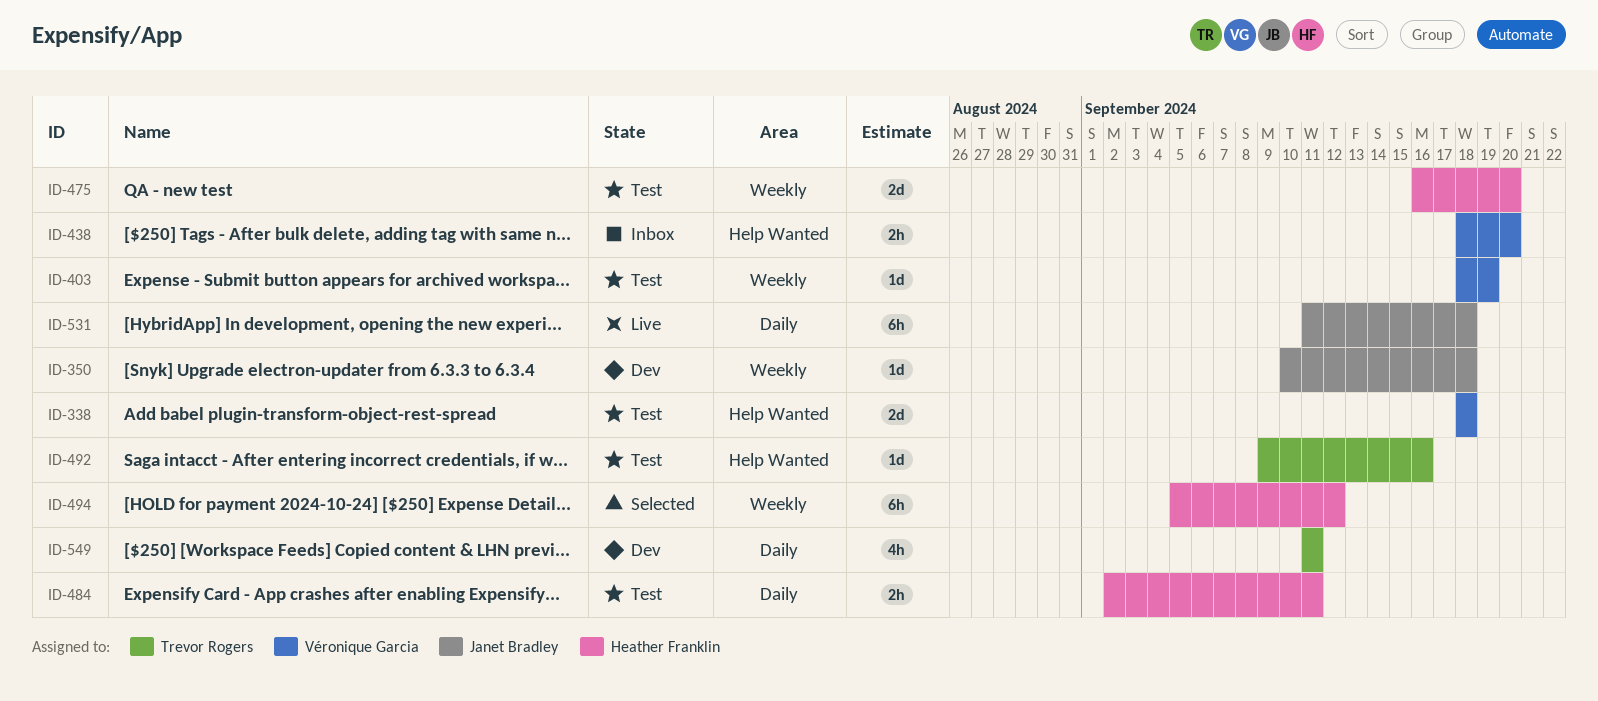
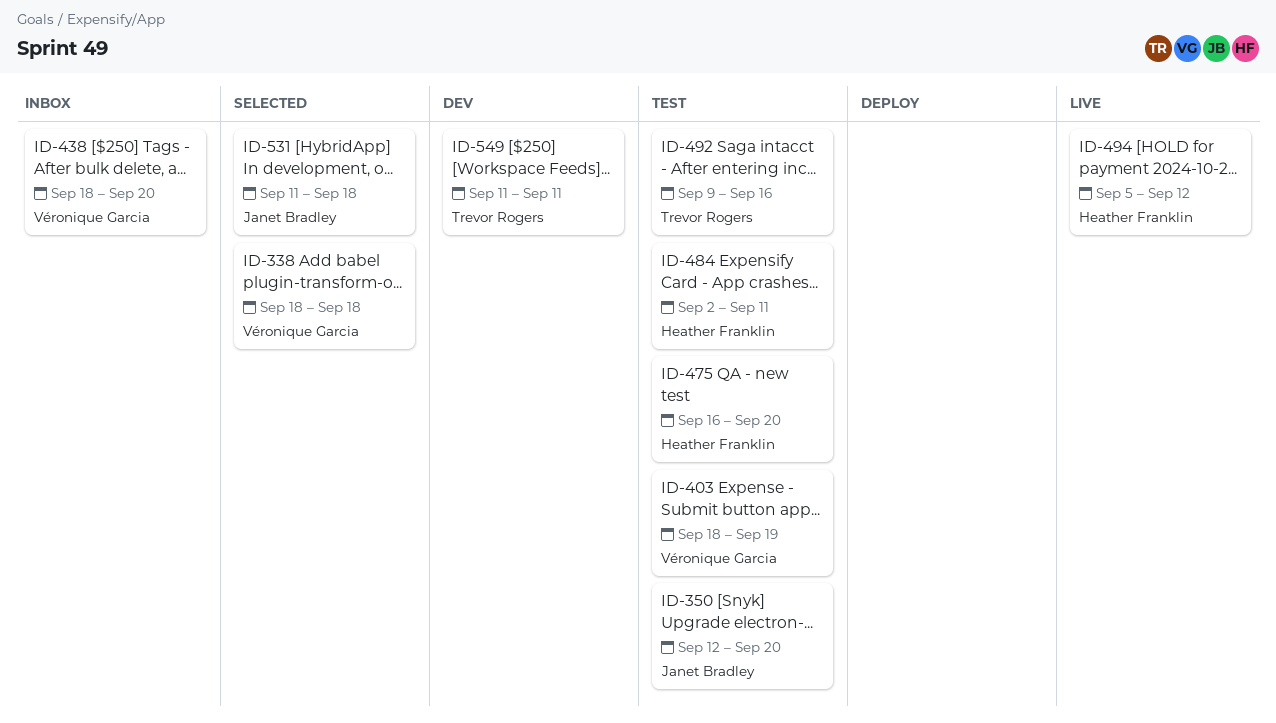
ID-338, status: Test -> Selected
ID-350, status: Dev -> Test
ID-350, start: Sep 10 -> Sep 12
ID-350, due: Sep 18 -> Sep 20
ID-494, status: Selected -> Live
ID-531, status: Live -> Selected

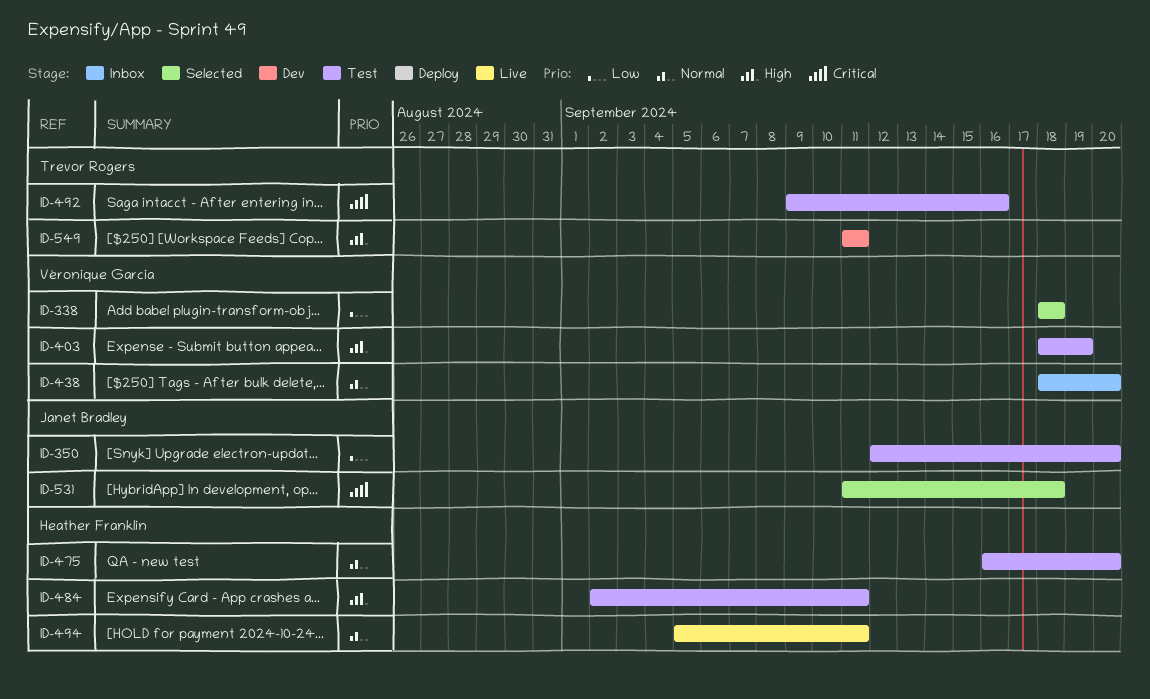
ID-494, due: Sep 12 -> Sep 11

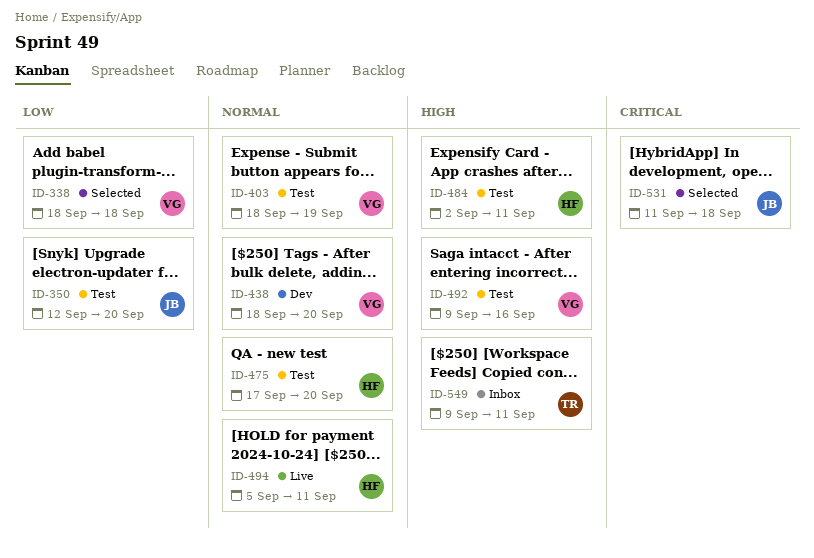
ID-403, priority: High -> Normal
ID-438, status: Inbox -> Dev
ID-475, start: Sep 16 -> Sep 17
ID-492, owner: Trevor Rogers -> Véronique Garcia
ID-492, priority: Critical -> High
ID-549, status: Dev -> Inbox
ID-549, start: Sep 11 -> Sep 9

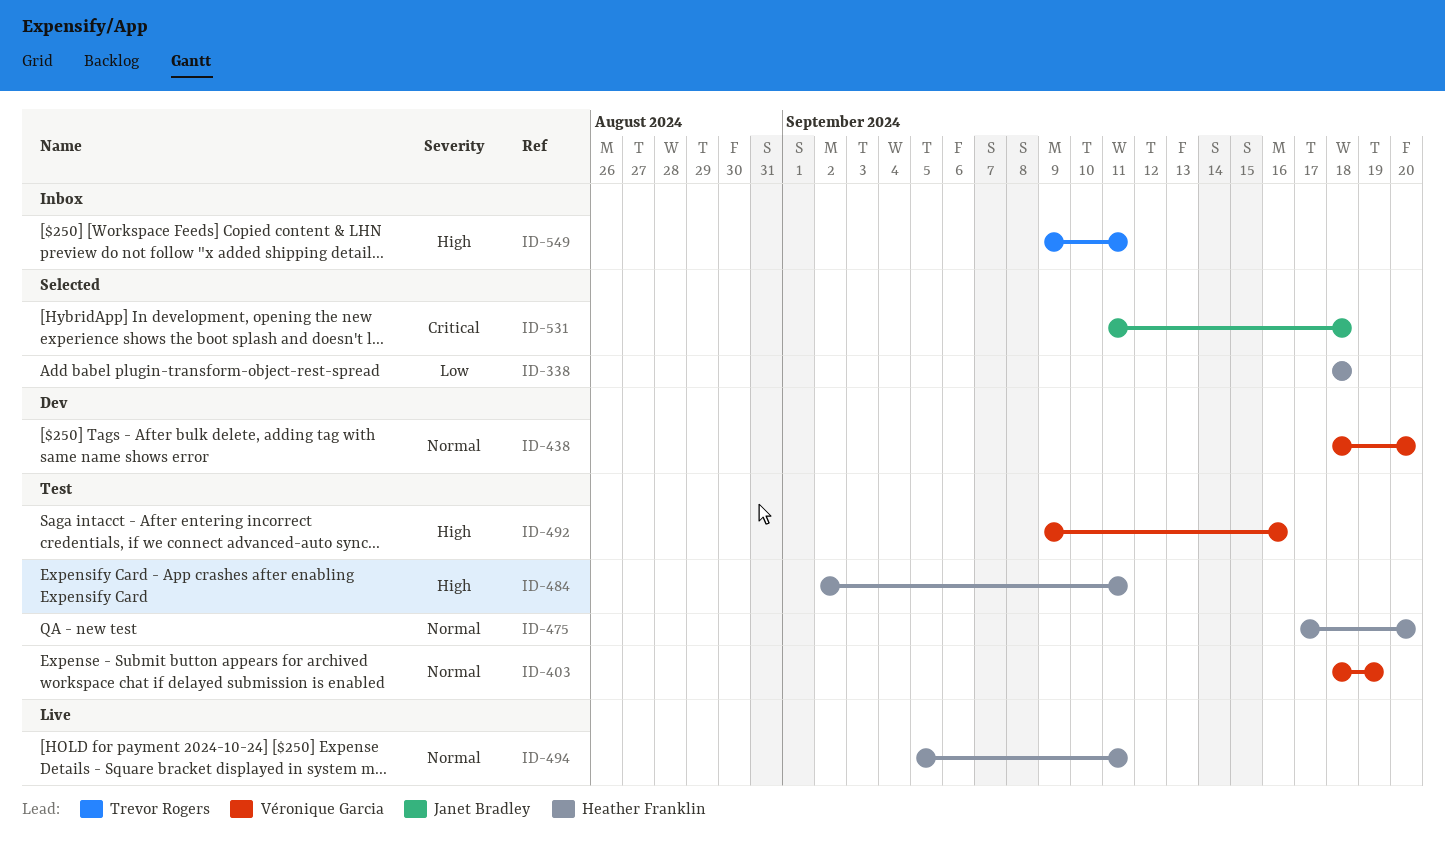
ID-338, owner: Véronique Garcia -> Heather Franklin
ID-350: present -> none

